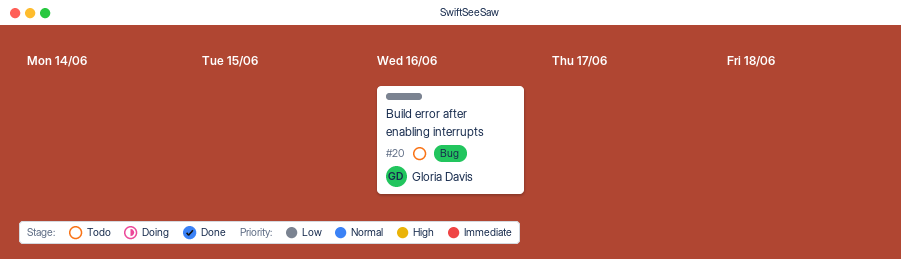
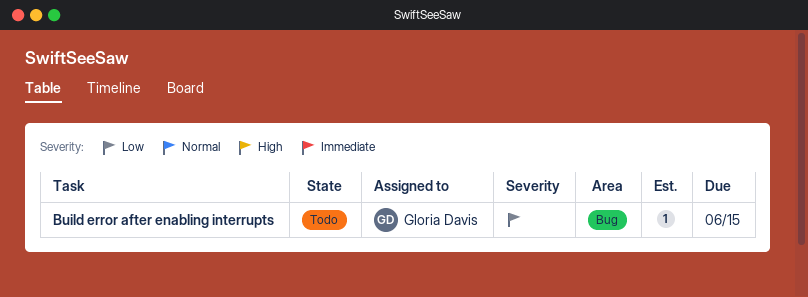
Build error after enabling interrupts, due: Jun 16 -> Jun 15

